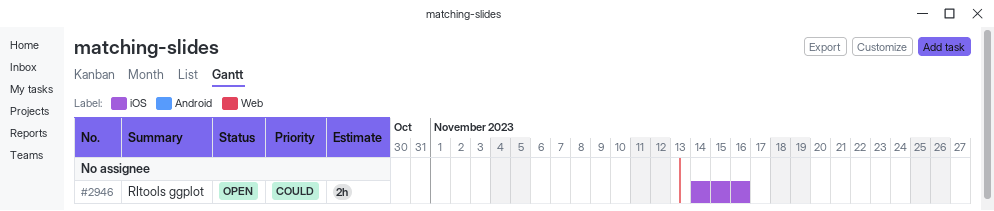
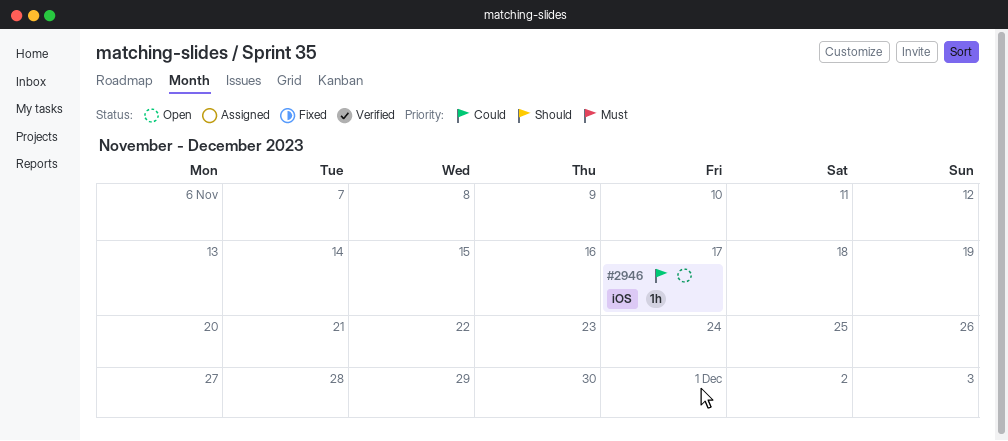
#2946, estimate: 2h -> 1h
#2946, due: Nov 16 -> Nov 17

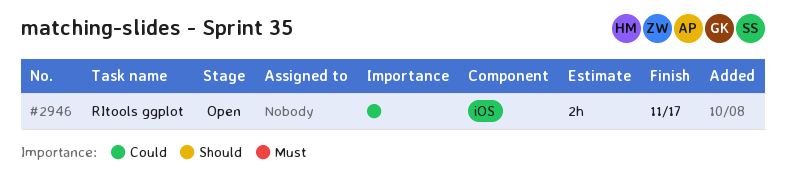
#2946, estimate: 1h -> 2h

